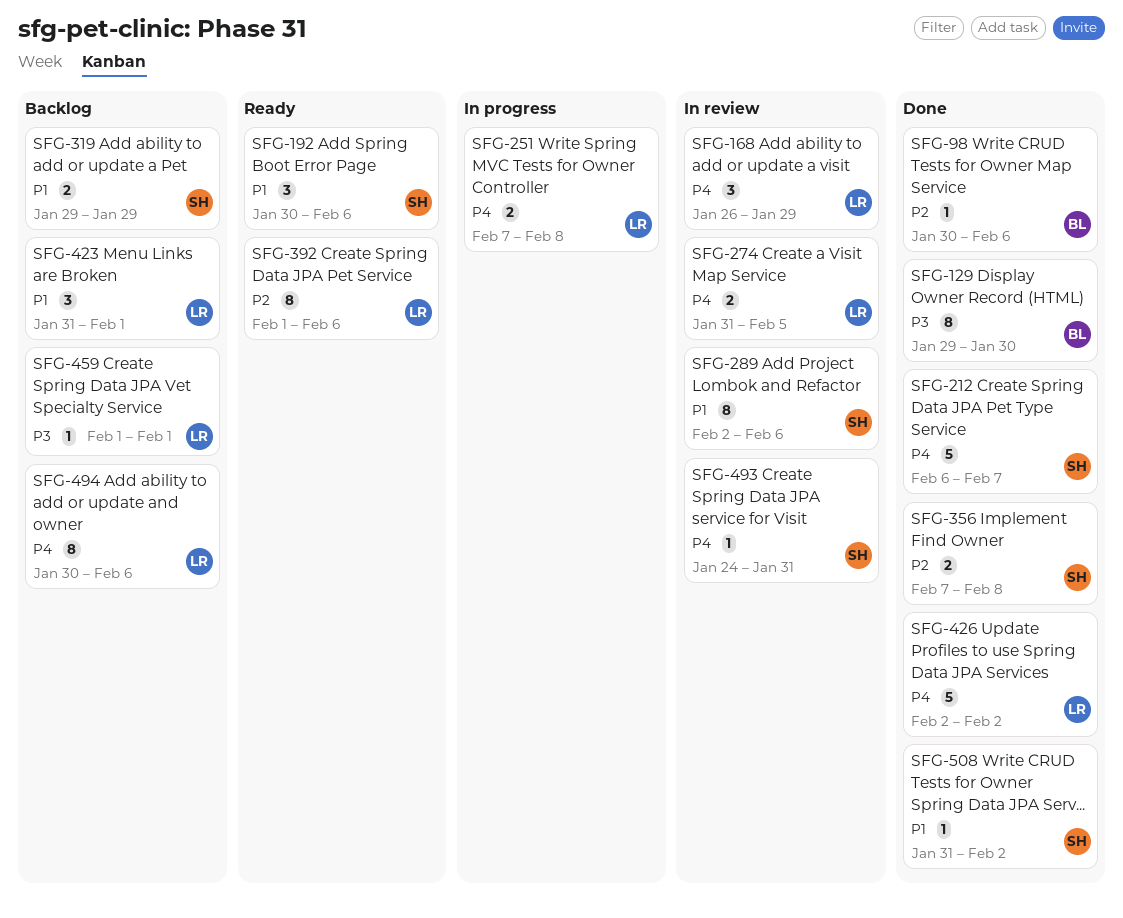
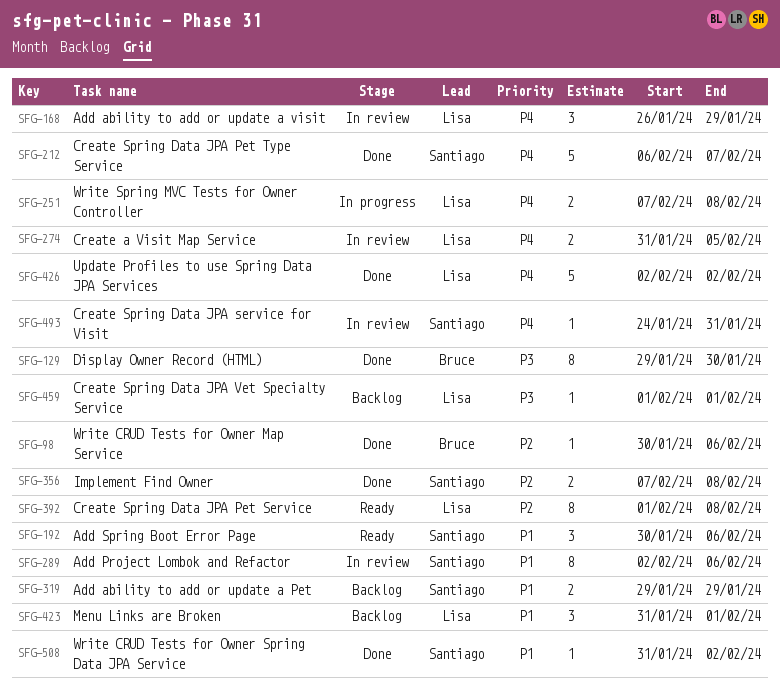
SFG-392, due: Feb 6 -> Feb 8
SFG-494: present -> none

